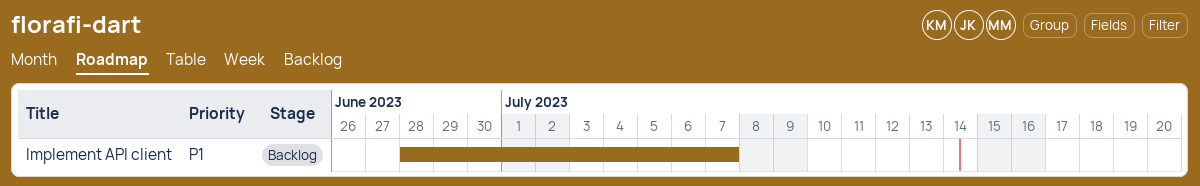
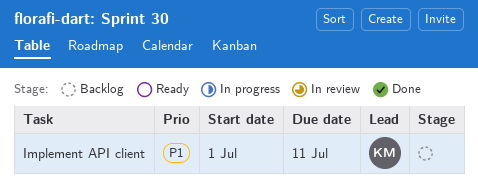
Implement API client, start: Jun 28 -> Jul 1
Implement API client, due: Jul 7 -> Jul 11

